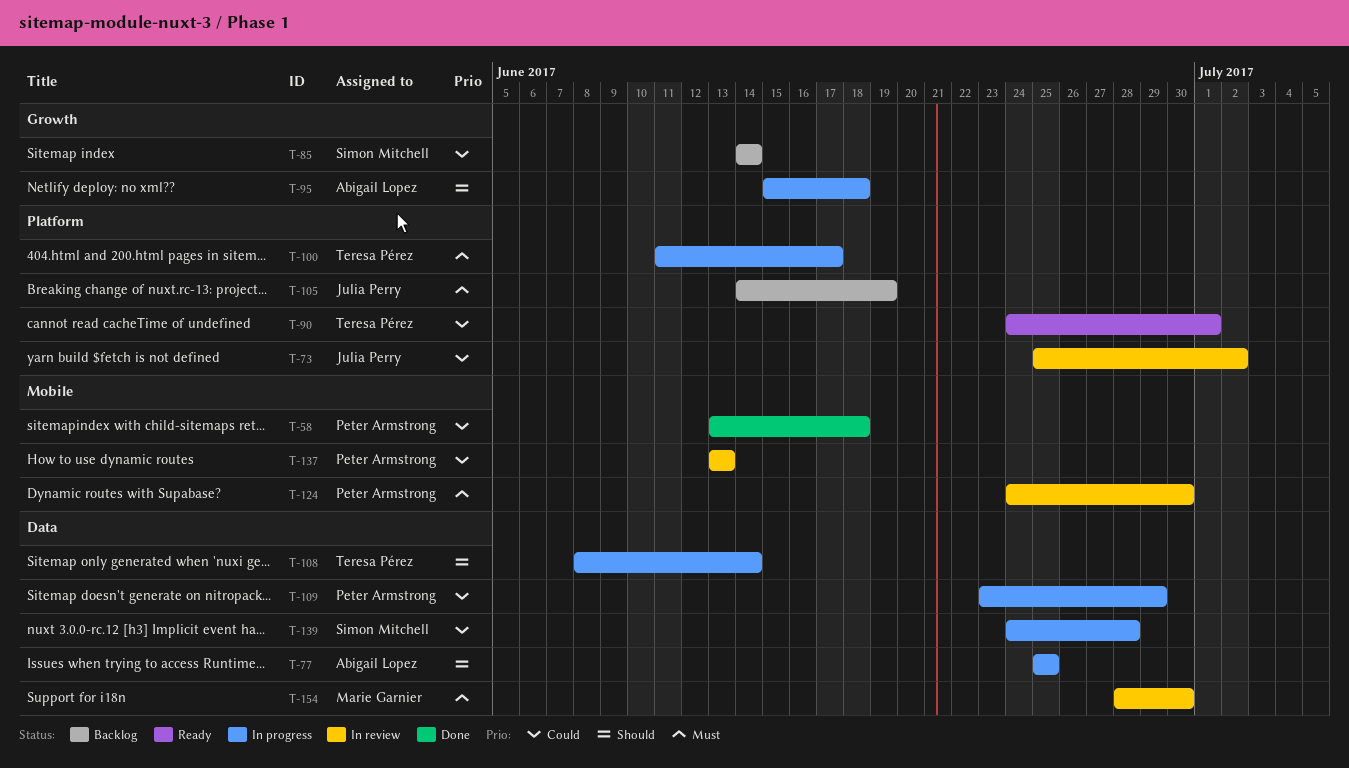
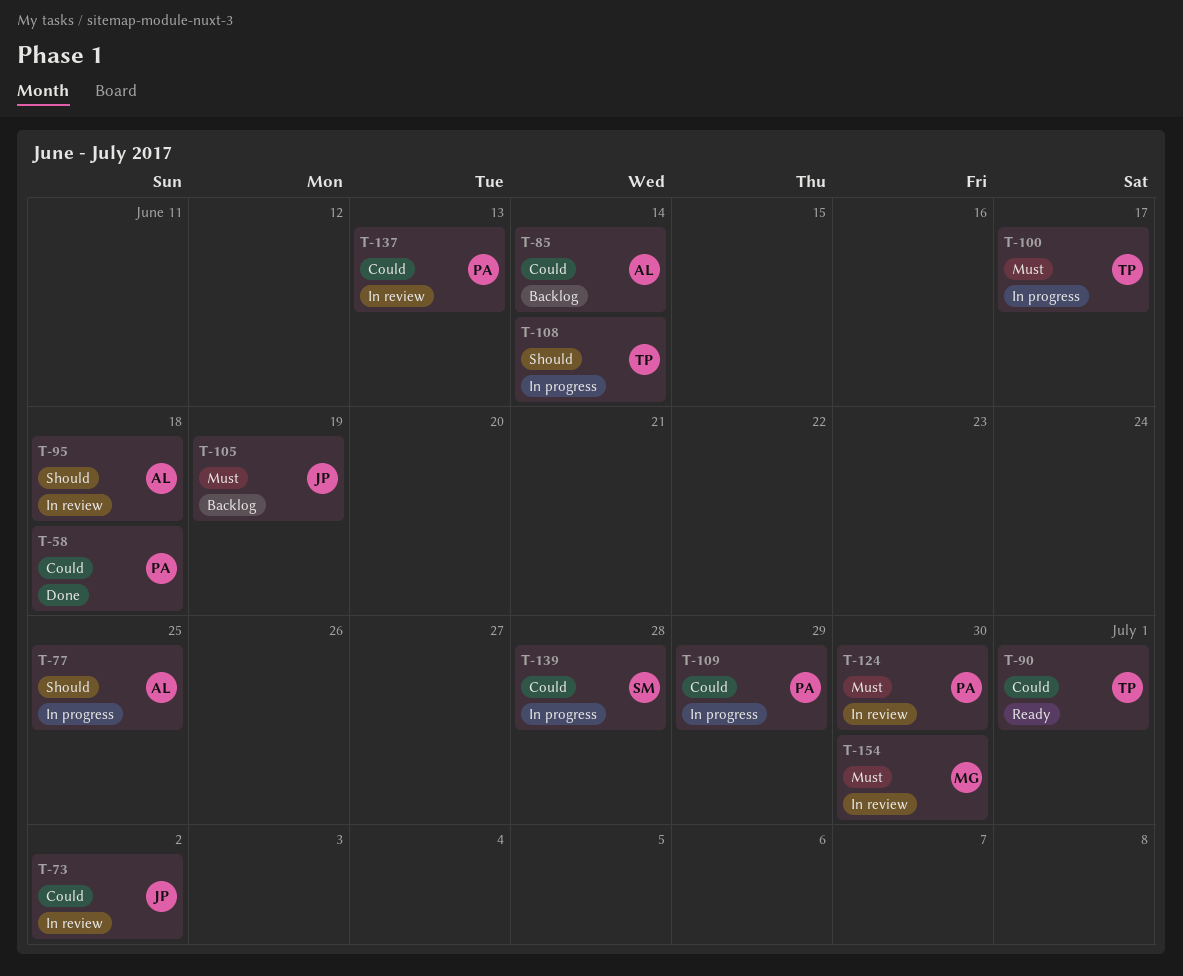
T-85, owner: Simon Mitchell -> Abigail Lopez
T-95, status: In progress -> In review

